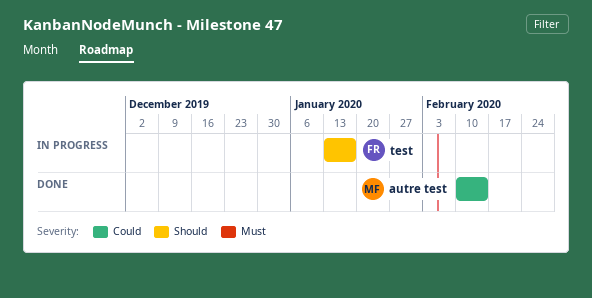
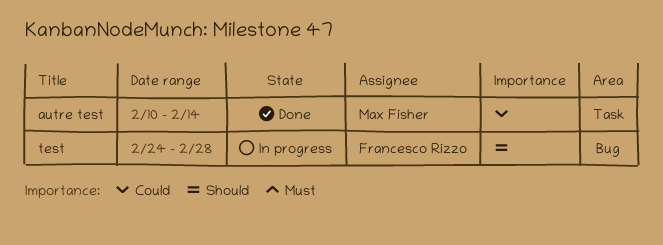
test, start: Jan 13 -> Feb 24
test, due: Jan 17 -> Feb 28

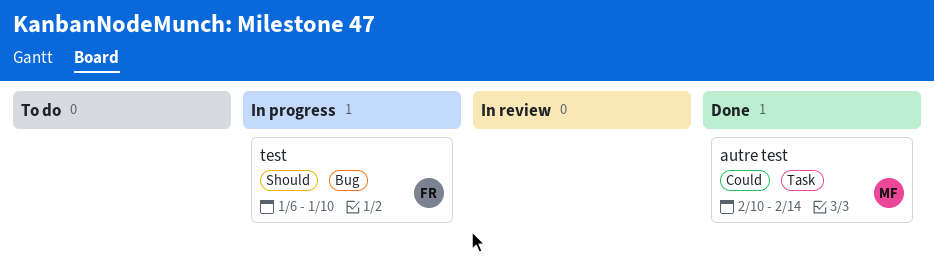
test, start: Feb 24 -> Jan 6
test, due: Feb 28 -> Jan 10

